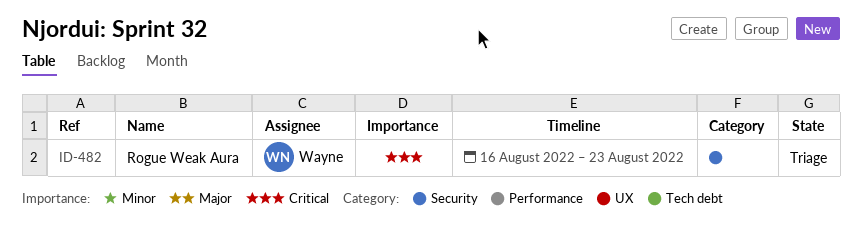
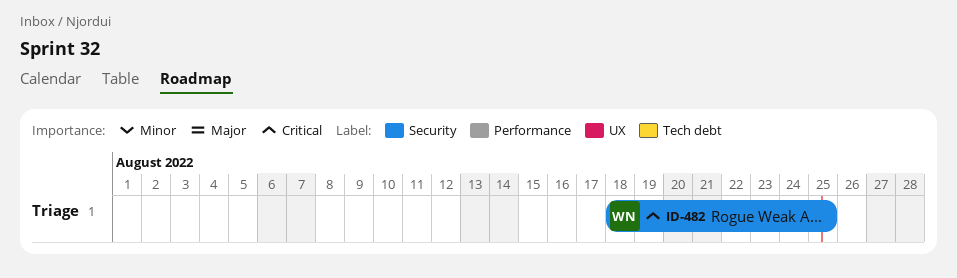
ID-482, start: Aug 16 -> Aug 18
ID-482, due: Aug 23 -> Aug 25

